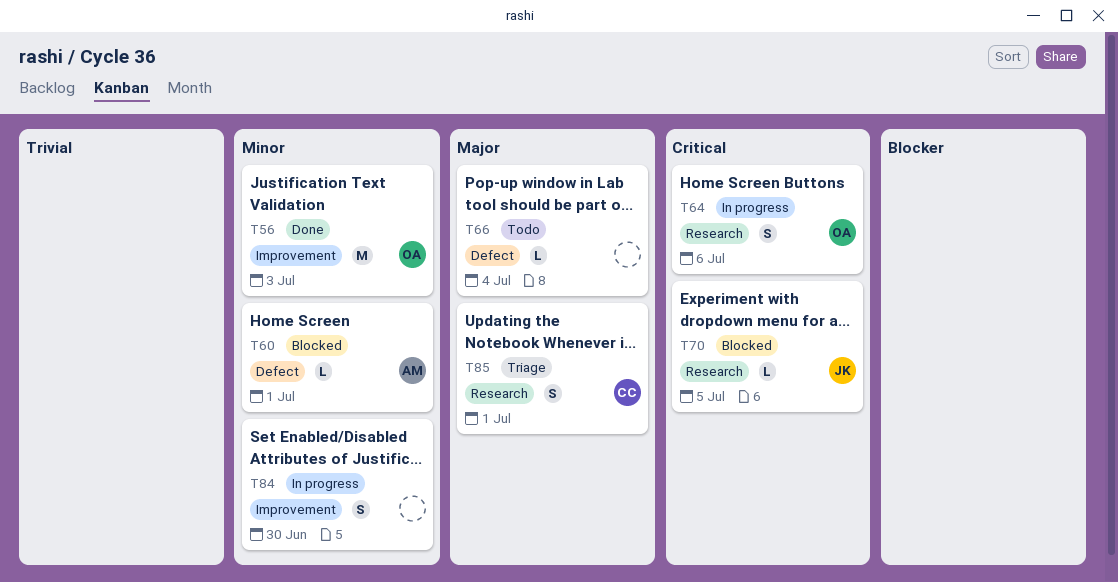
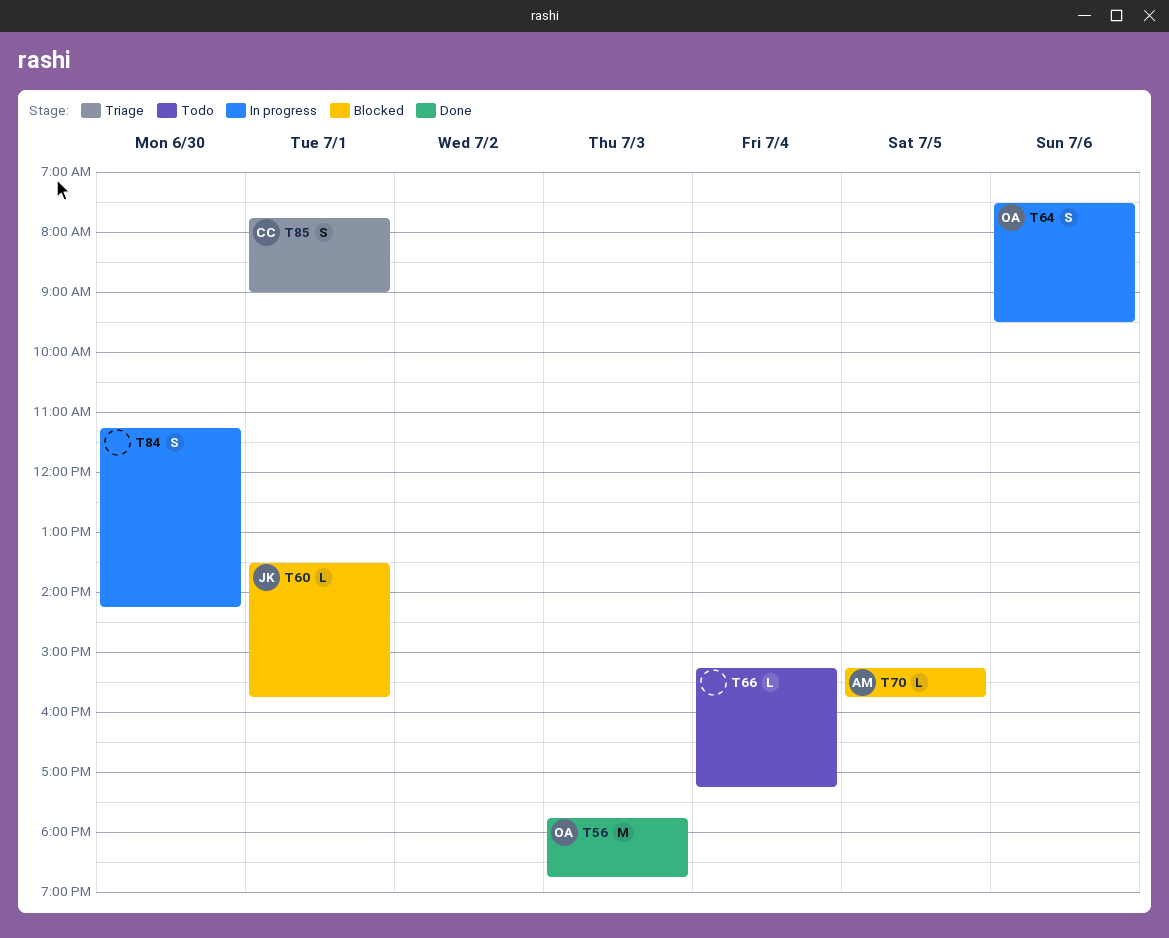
T60, owner: AM -> JK
T70, owner: JK -> AM

